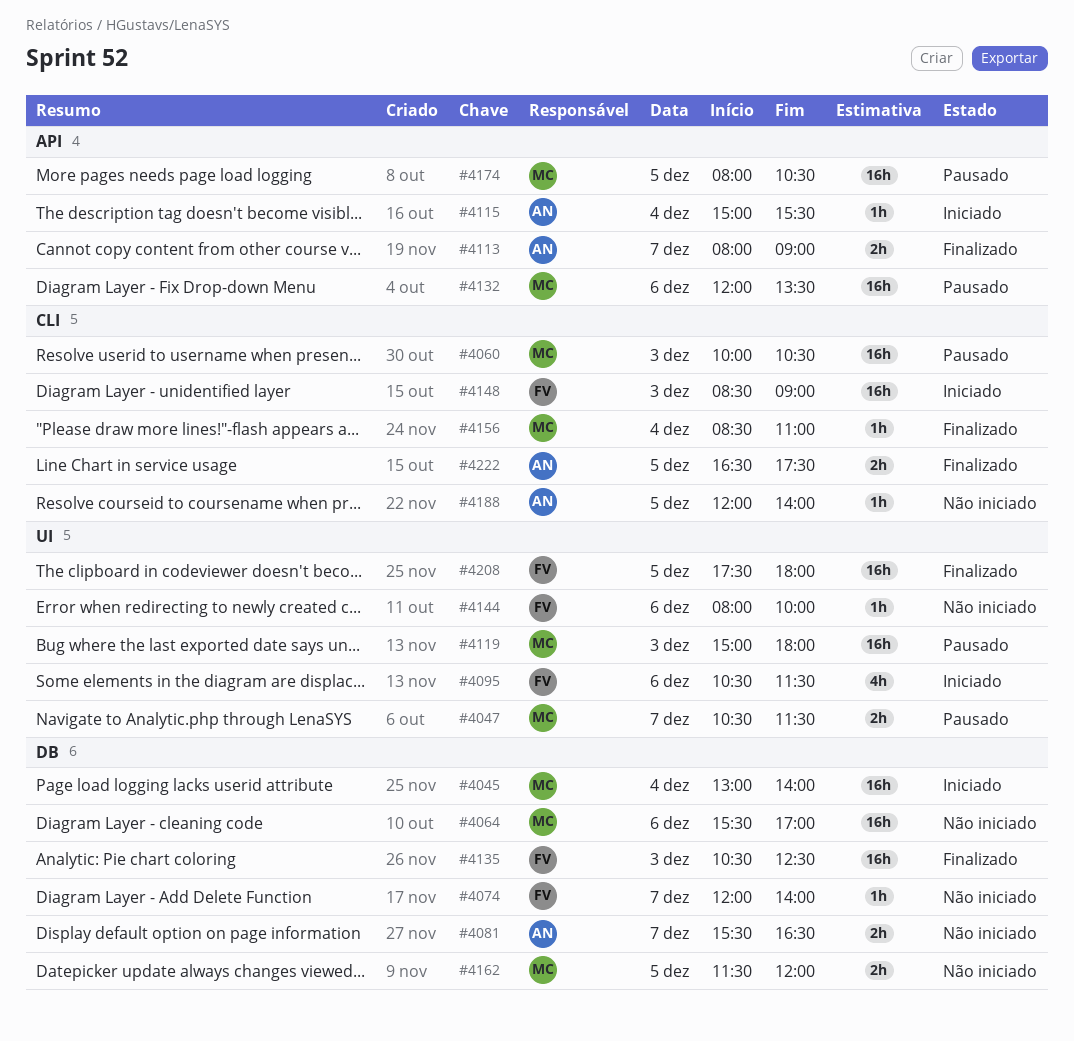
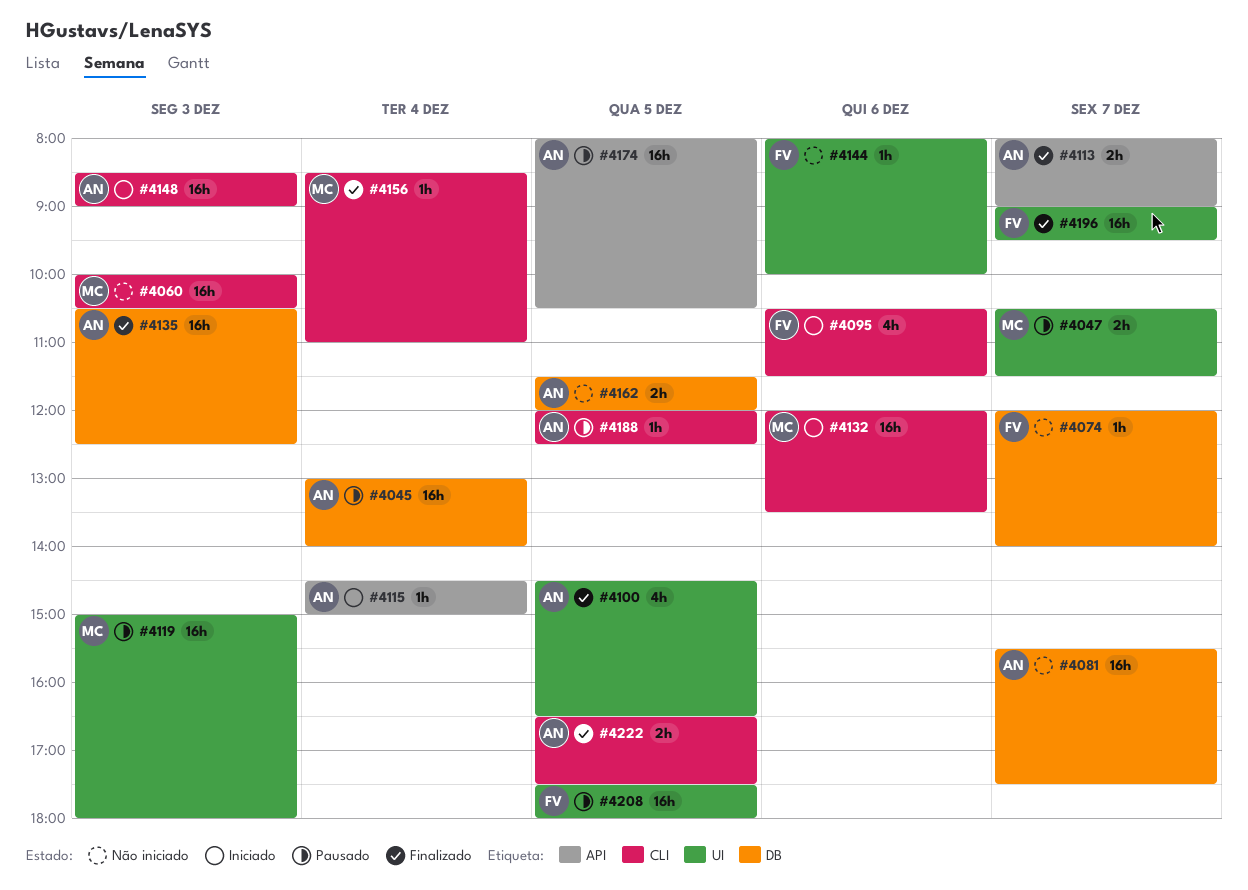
#4045, status: Iniciado -> Pausado
#4045, owner: MC -> AN
#4060, status: Pausado -> Não iniciado
#4064: present -> none
#4081, estimate: 2h -> 16h
#4081, ends: 16:30 -> 17:30
#4095, label: UI -> CLI
#4100: none -> present
#4115, begins: 15:00 -> 14:30
#4115, ends: 15:30 -> 15:00
#4132, status: Pausado -> Iniciado
#4132, label: API -> CLI
#4135, owner: FV -> AN
#4148, owner: FV -> AN
#4162, owner: MC -> AN
#4174, owner: MC -> AN
#4188, status: Não iniciado -> Pausado
#4188, ends: 14:00 -> 12:30
#4196: none -> present
#4208, status: Finalizado -> Pausado

